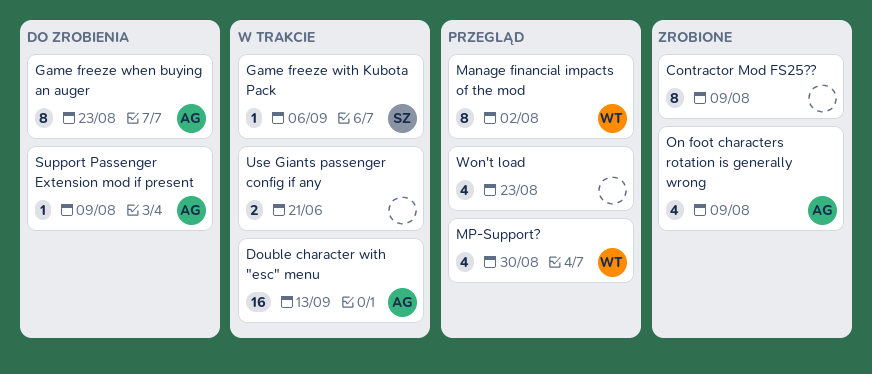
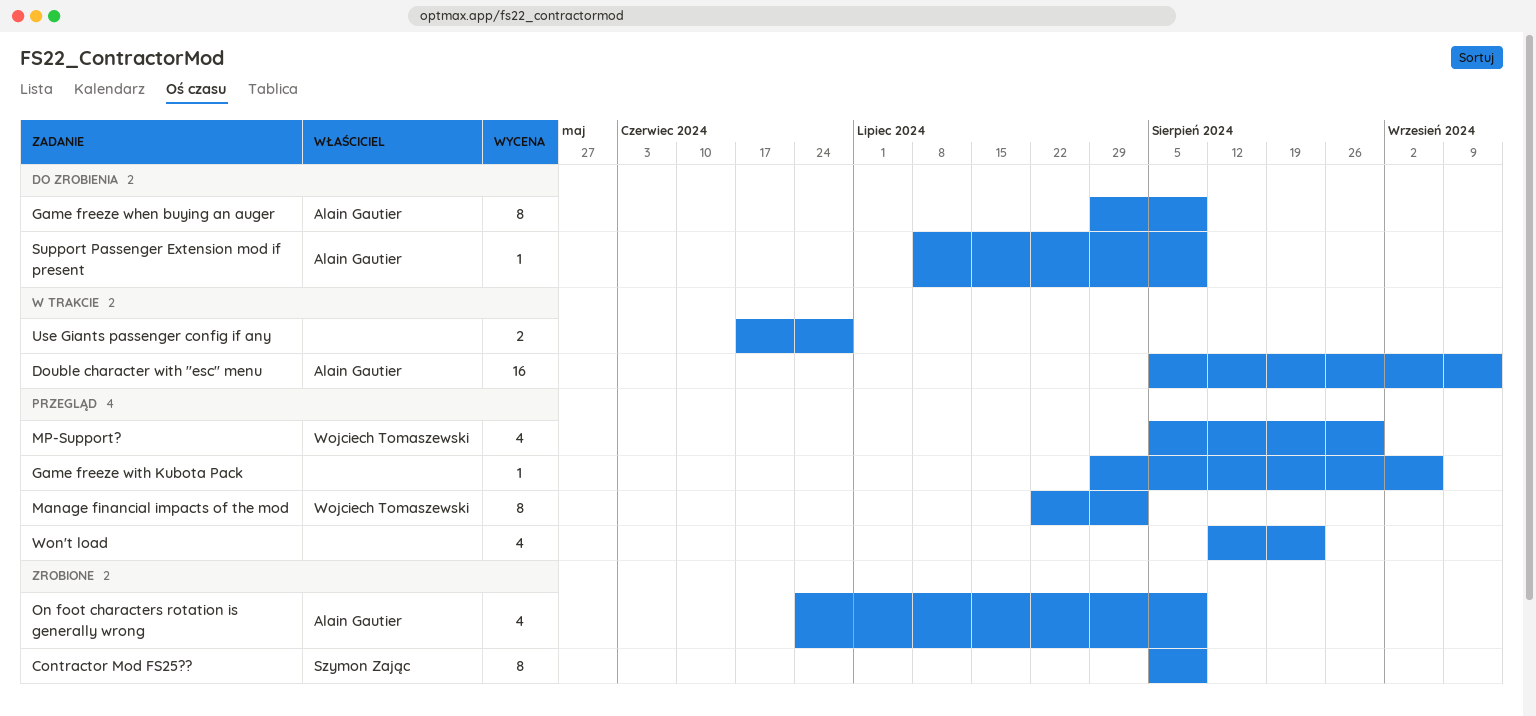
Contractor Mod FS25??, owner: none -> Szymon Zając
Game freeze when buying an auger, due: Aug 23 -> Aug 9
Game freeze with Kubota Pack, status: W trakcie -> Przegląd
Game freeze with Kubota Pack, owner: Szymon Zając -> none
Use Giants passenger config if any, due: Jun 21 -> Jun 28

